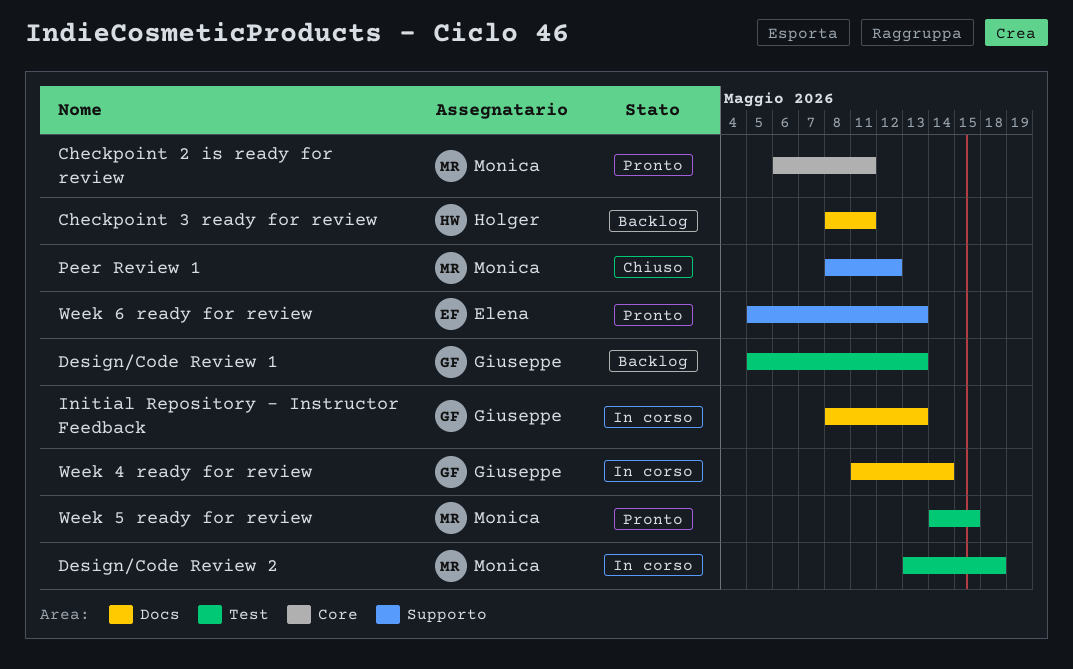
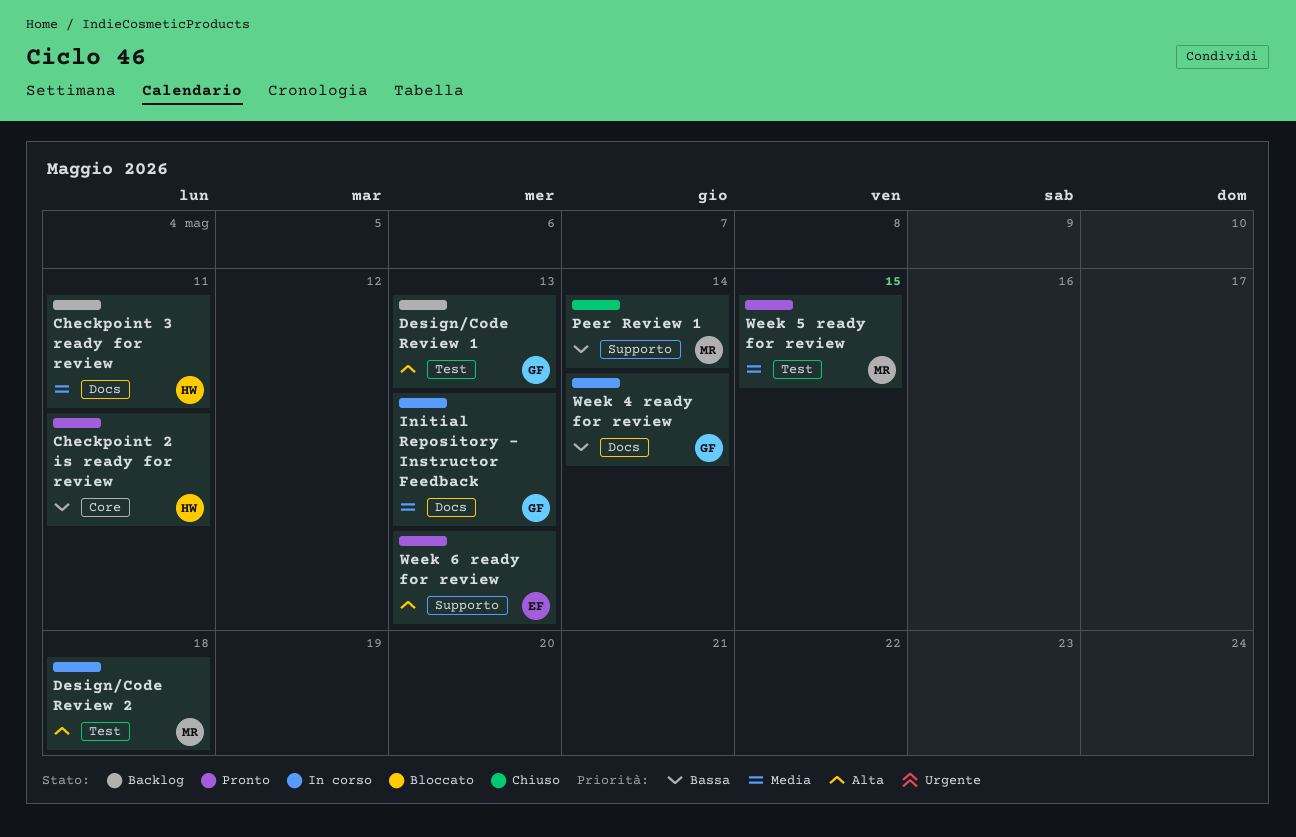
Checkpoint 2 is ready for review, owner: Monica -> Holger
Peer Review 1, due: May 12 -> May 14

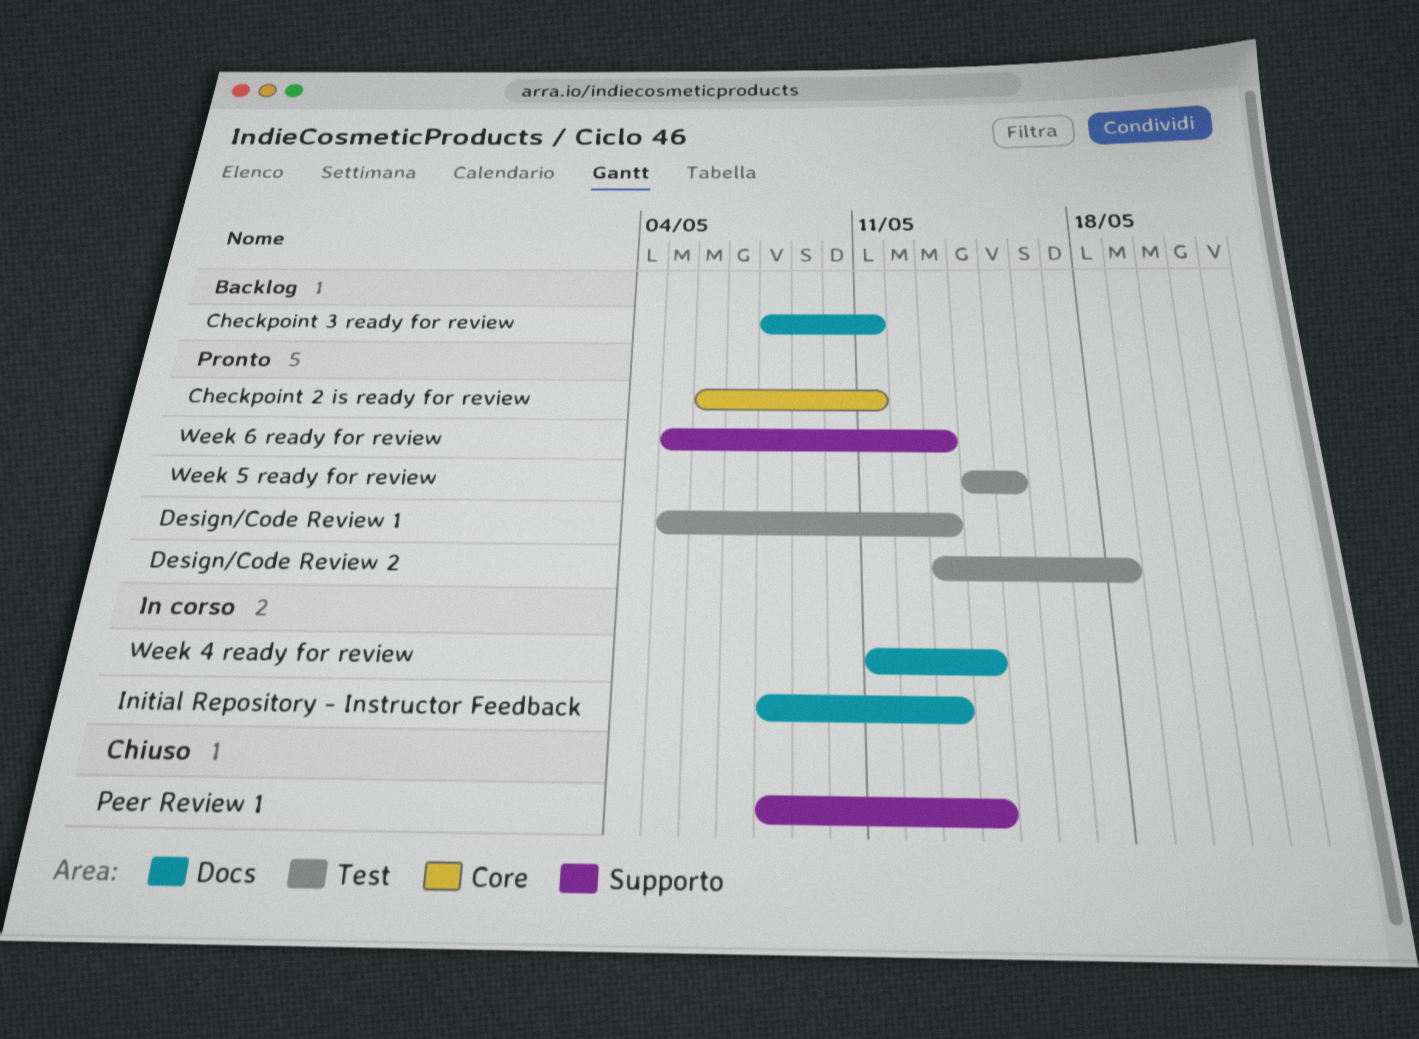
Design/Code Review 1, status: Backlog -> Pronto
Design/Code Review 2, status: In corso -> Pronto

